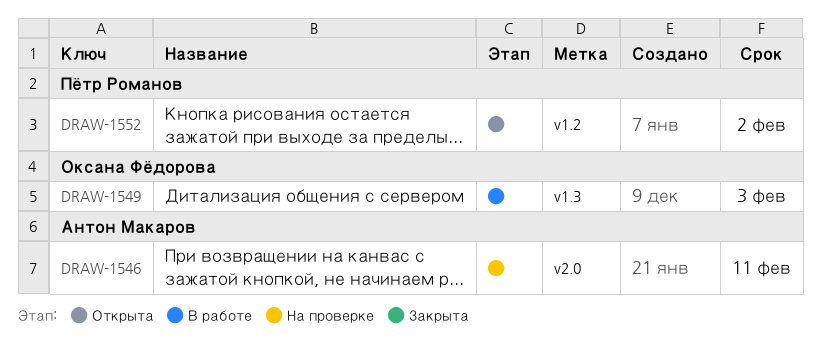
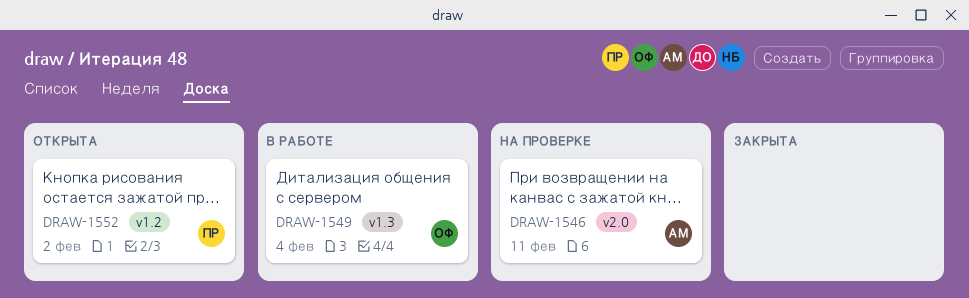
DRAW-1549, due: Feb 3 -> Feb 4

